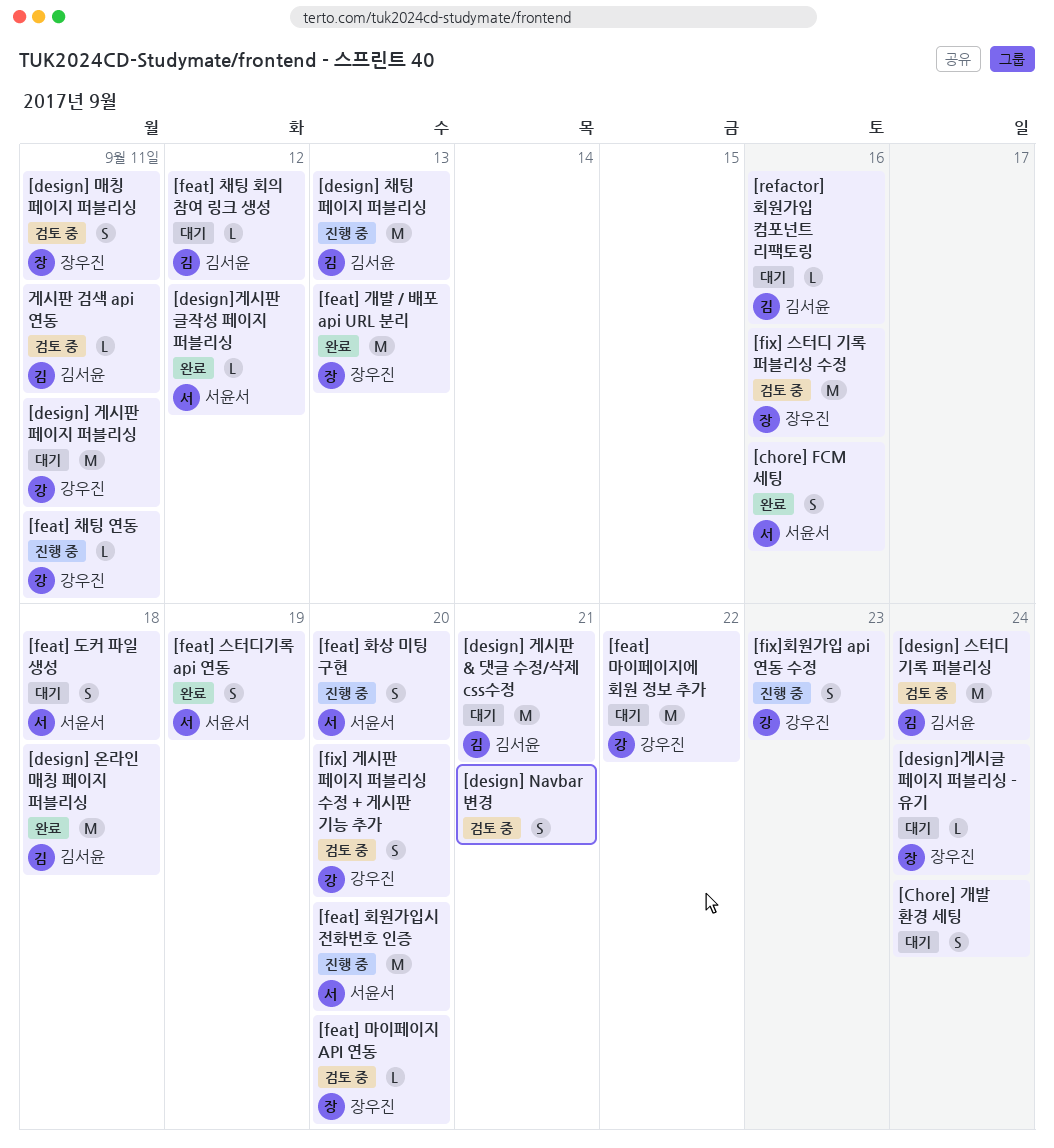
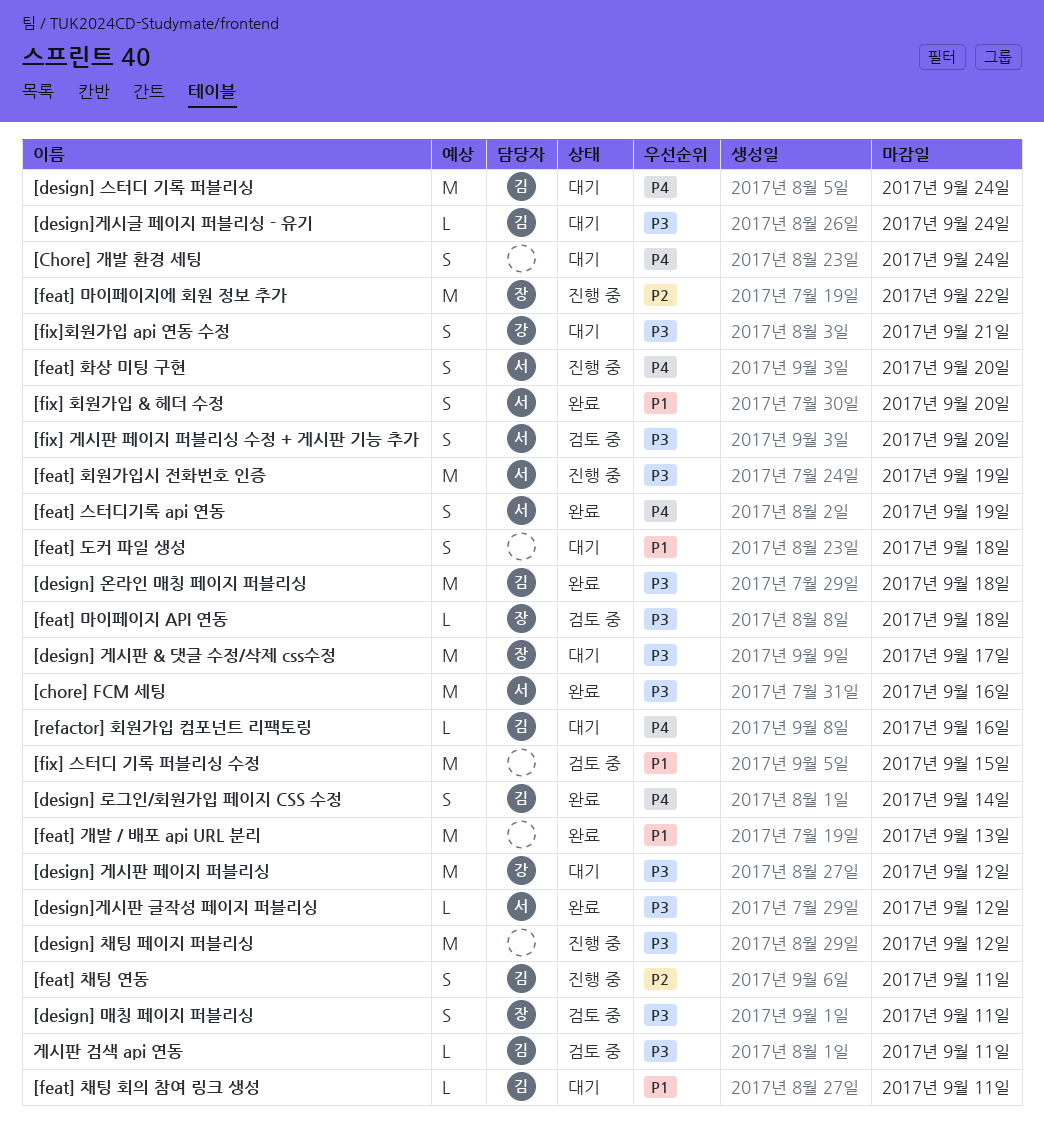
[chore] FCM 세팅, estimate: S -> M
[design] Navbar 변경: present -> none
[design] 게시판 & 댓글 수정/삭제 css수정, owner: 김서윤 -> 장우진
[design] 게시판 & 댓글 수정/삭제 css수정, due: Sep 21 -> Sep 17
[design] 게시판 페이지 퍼블리싱, due: Sep 11 -> Sep 12
[design] 로그인/회원가입 페이지 CSS 수정: none -> present
[design] 스터디 기록 퍼블리싱, status: 검토 중 -> 대기
[design] 채팅 페이지 퍼블리싱, owner: 김서윤 -> none
[design] 채팅 페이지 퍼블리싱, due: Sep 13 -> Sep 12
[design]게시글 페이지 퍼블리싱 - 유기, owner: 장우진 -> 김서윤
[feat] 개발 / 배포 api URL 분리, owner: 장우진 -> none
[feat] 도커 파일 생성, owner: 서윤서 -> none
[feat] 마이페이지 API 연동, due: Sep 20 -> Sep 18
[feat] 마이페이지에 회원 정보 추가, status: 대기 -> 진행 중
[feat] 마이페이지에 회원 정보 추가, owner: 강우진 -> 장우진
[feat] 채팅 연동, owner: 강우진 -> 김서윤
[feat] 채팅 연동, estimate: L -> S
[feat] 채팅 회의 참여 링크 생성, due: Sep 12 -> Sep 11
[feat] 회원가입시 전화번호 인증, due: Sep 20 -> Sep 19
[fix] 게시판 페이지 퍼블리싱 수정 + 게시판 기능 추가, owner: 강우진 -> 서윤서
[fix] 스터디 기록 퍼블리싱 수정, owner: 장우진 -> none
[fix] 스터디 기록 퍼블리싱 수정, due: Sep 16 -> Sep 15
[fix] 회원가입 & 헤더 수정: none -> present
[fix]회원가입 api 연동 수정, status: 진행 중 -> 대기
[fix]회원가입 api 연동 수정, due: Sep 23 -> Sep 21

